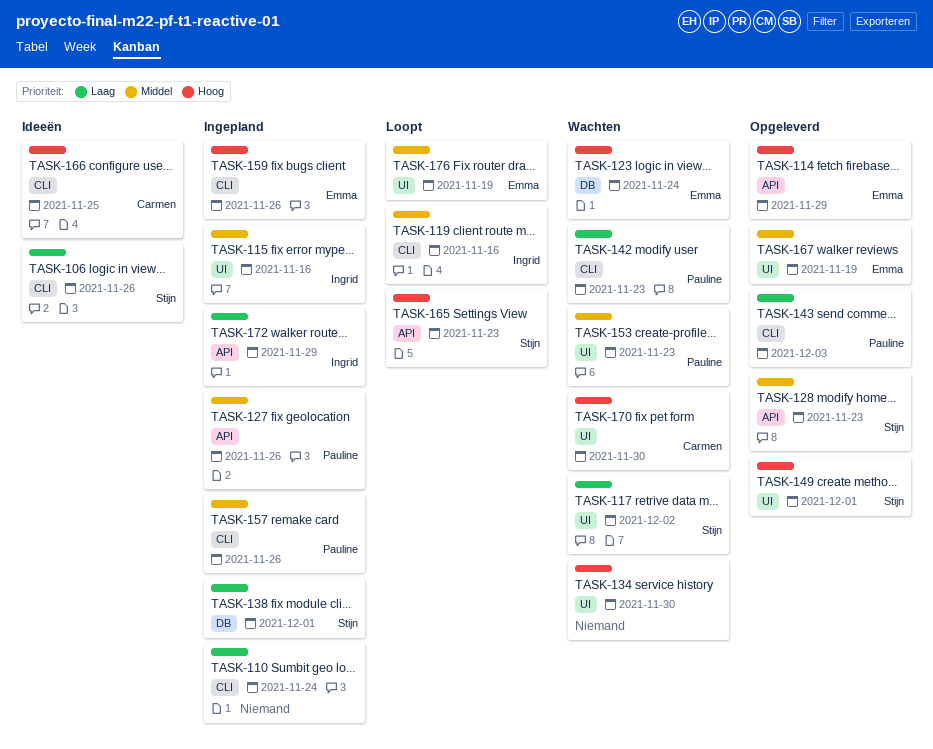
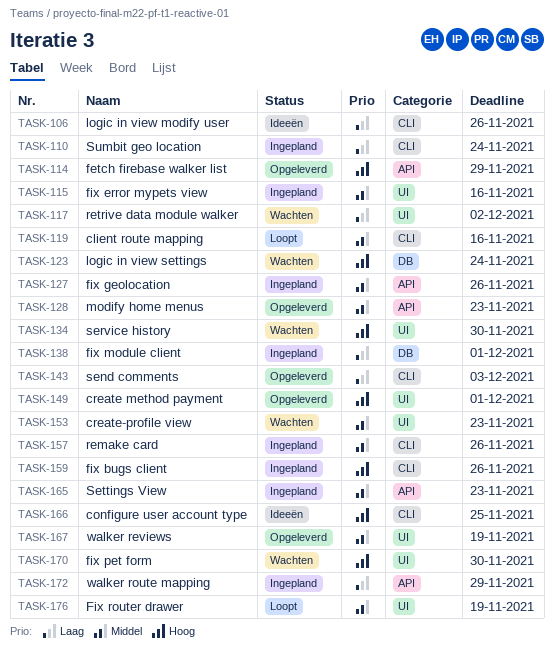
TASK-142: present -> none
TASK-165, status: Loopt -> Ingepland
TASK-165, priority: Hoog -> Middel

